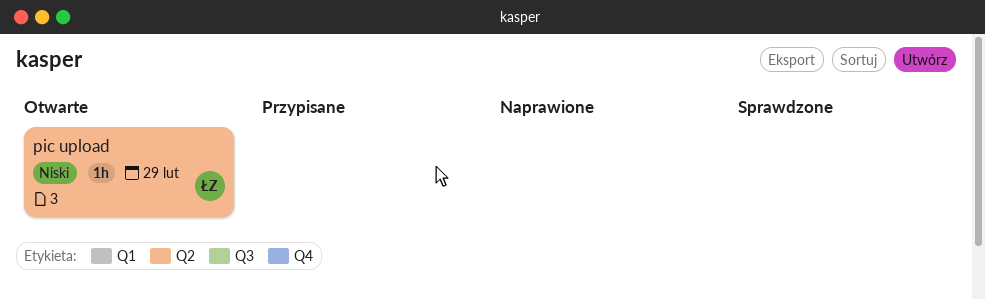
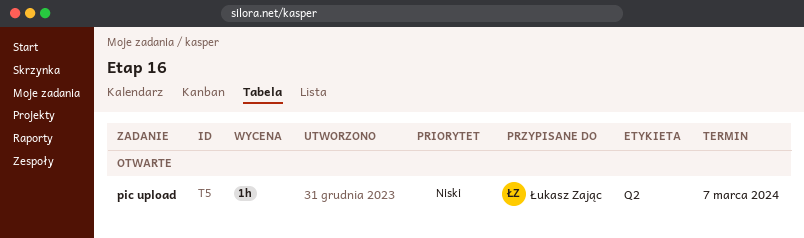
pic upload, due: Feb 29 -> Mar 7

